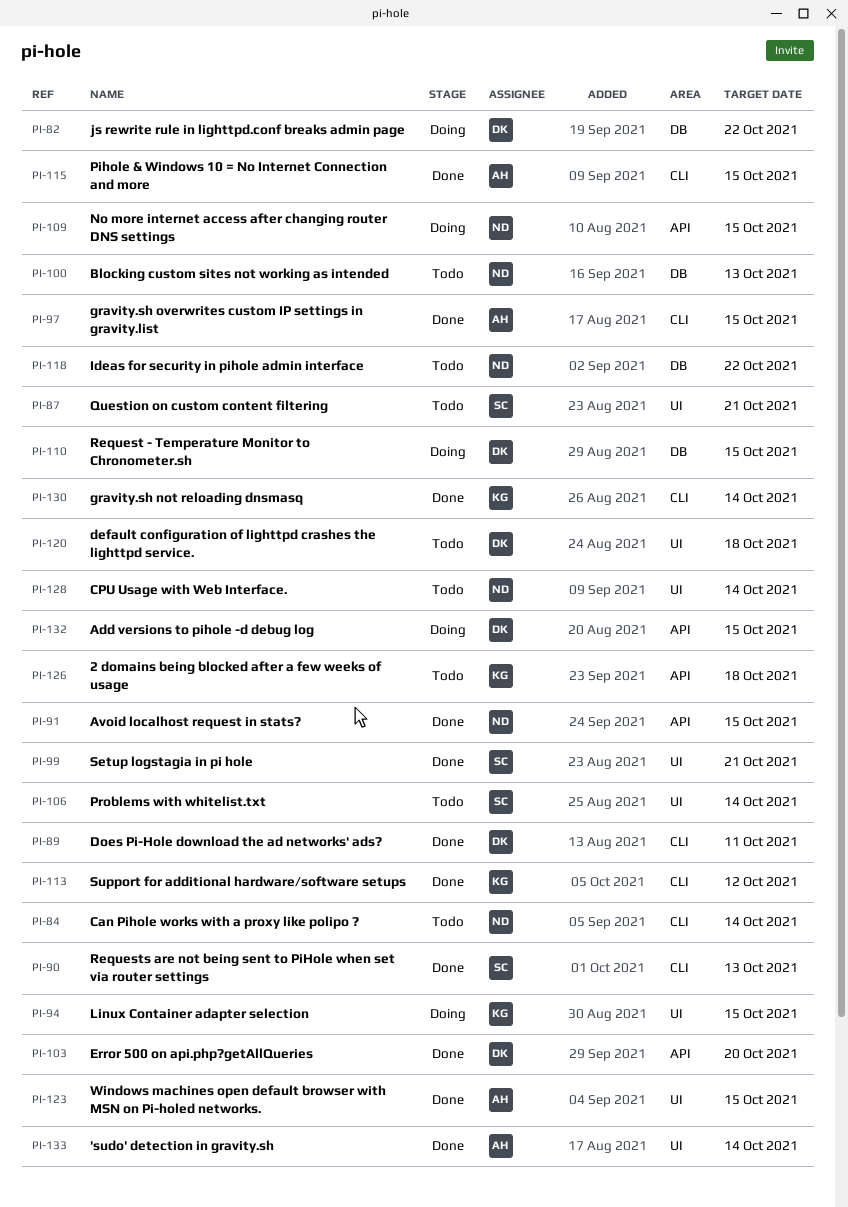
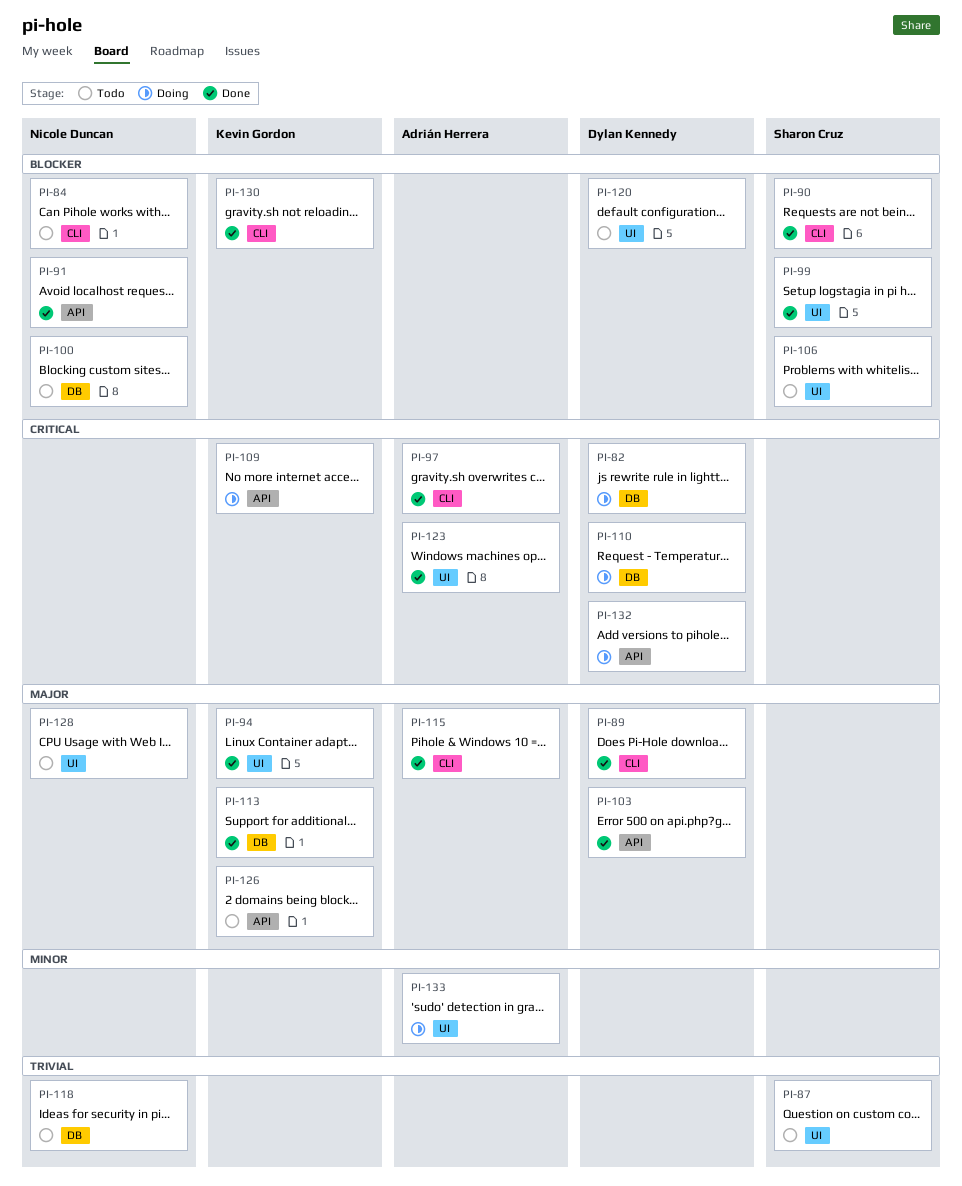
PI-94, status: Doing -> Done
PI-109, owner: Nicole Duncan -> Kevin Gordon
PI-113, label: CLI -> DB
PI-133, status: Done -> Doing

